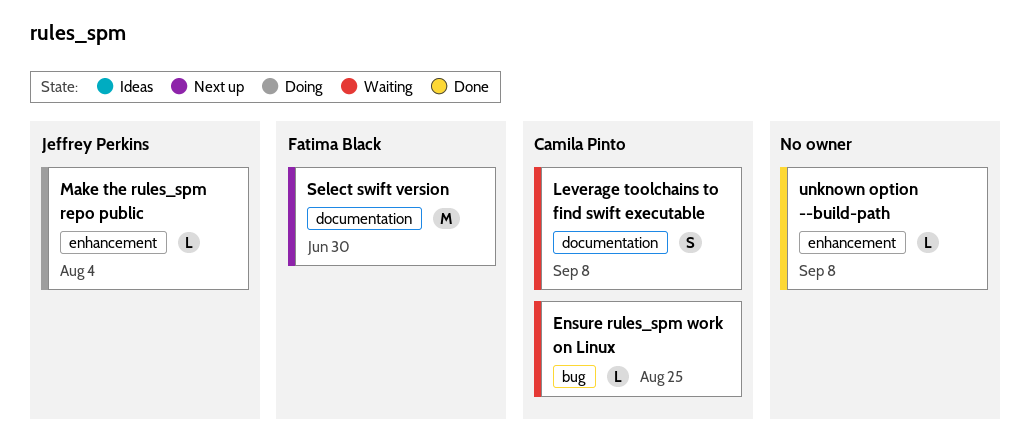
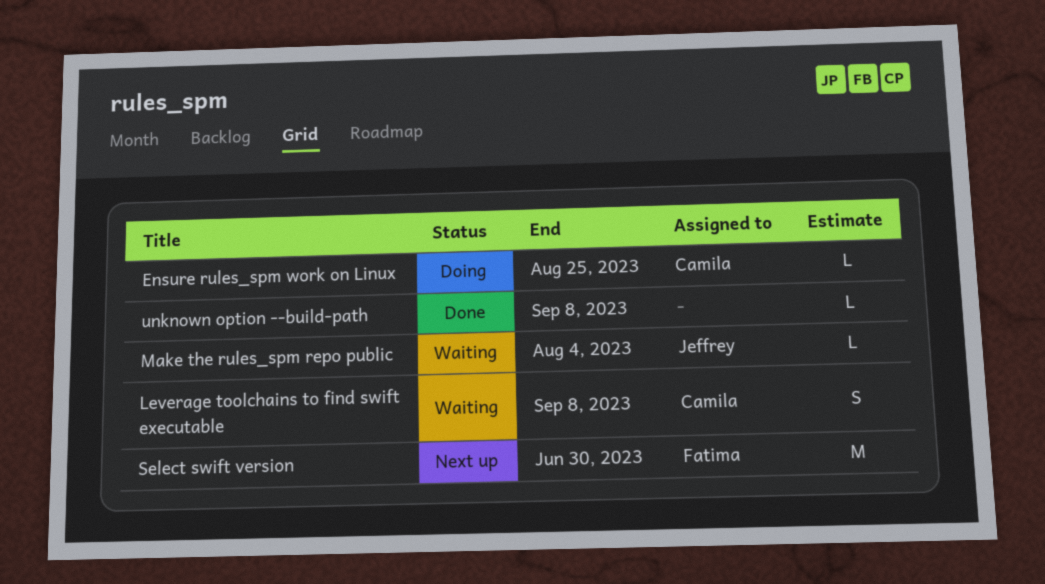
Ensure rules_spm work on Linux, status: Waiting -> Doing
Make the rules_spm repo public, status: Doing -> Waiting

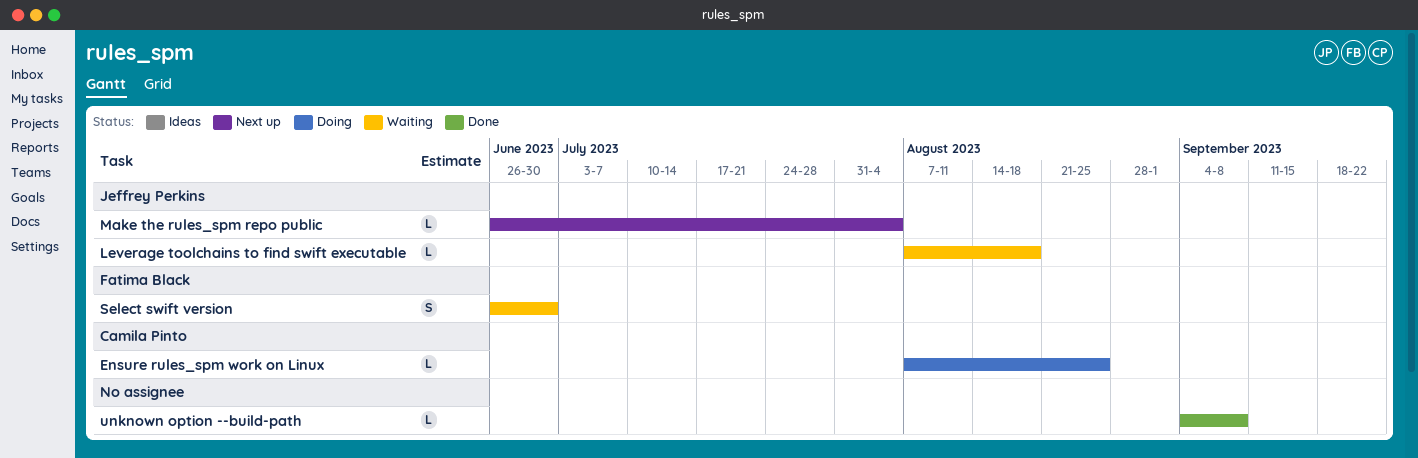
Leverage toolchains to find swift executable, owner: Camila Pinto -> Jeffrey Perkins
Leverage toolchains to find swift executable, estimate: S -> L
Leverage toolchains to find swift executable, due: Sep 8 -> Aug 18
Make the rules_spm repo public, status: Waiting -> Next up
Select swift version, status: Next up -> Waiting
Select swift version, estimate: M -> S

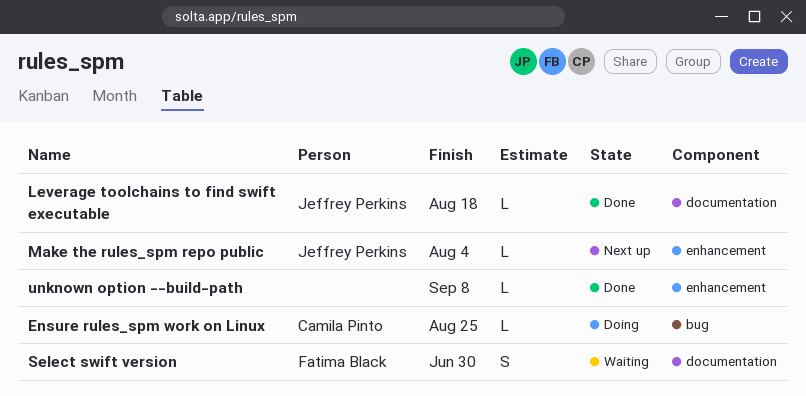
Leverage toolchains to find swift executable, status: Waiting -> Done

